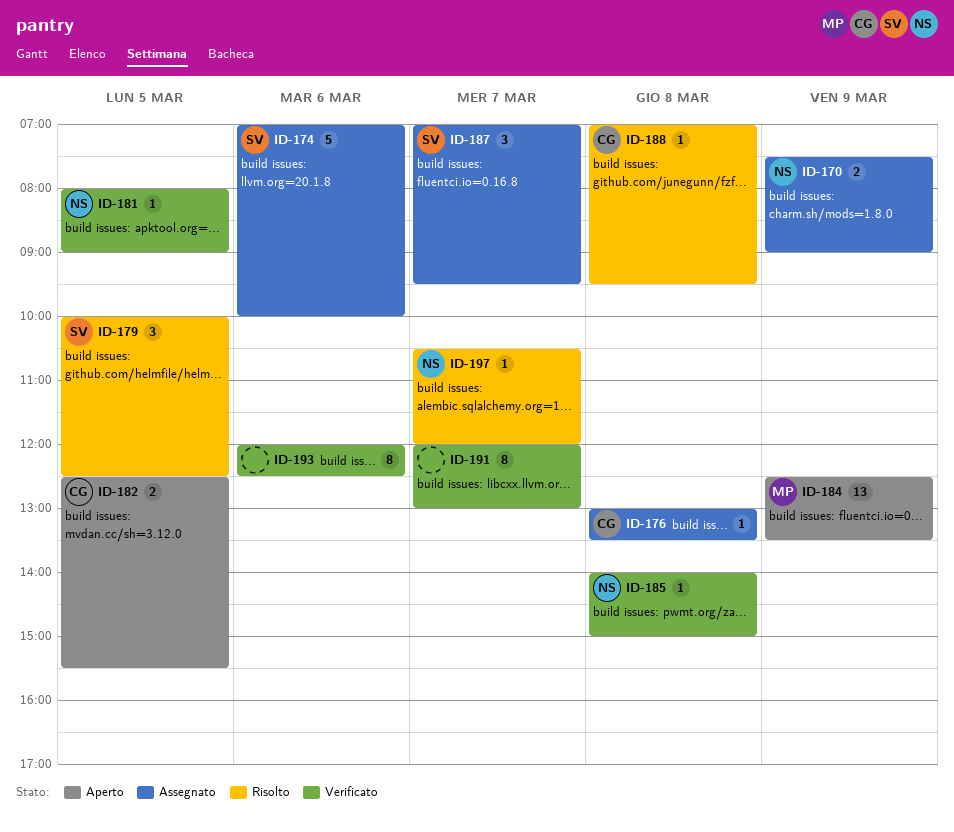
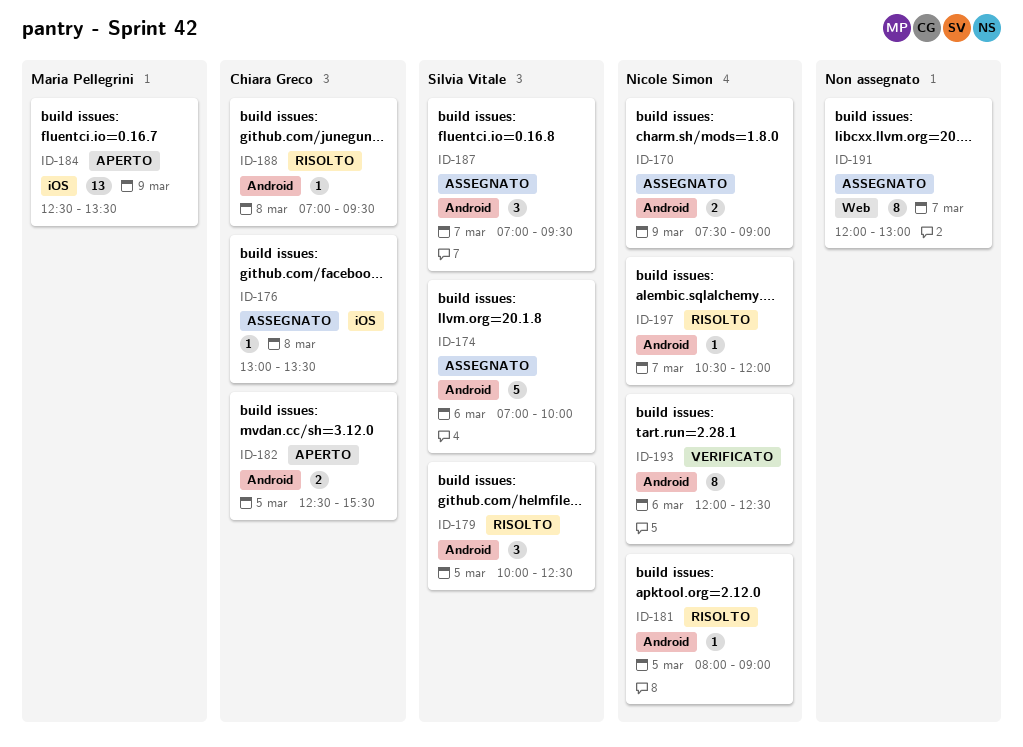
ID-181, status: Verificato -> Risolto
ID-185: present -> none
ID-191, status: Verificato -> Assegnato
ID-193, owner: none -> Nicole Simon

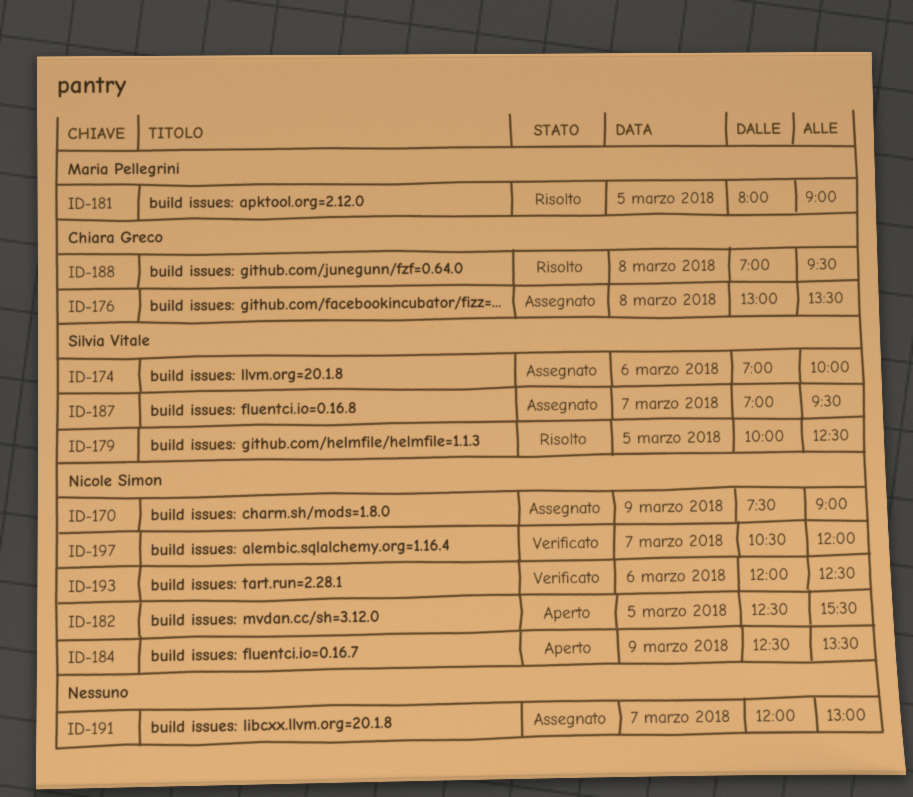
ID-181, owner: Nicole Simon -> Maria Pellegrini
ID-182, owner: Chiara Greco -> Nicole Simon
ID-184, owner: Maria Pellegrini -> Nicole Simon
ID-197, status: Risolto -> Verificato

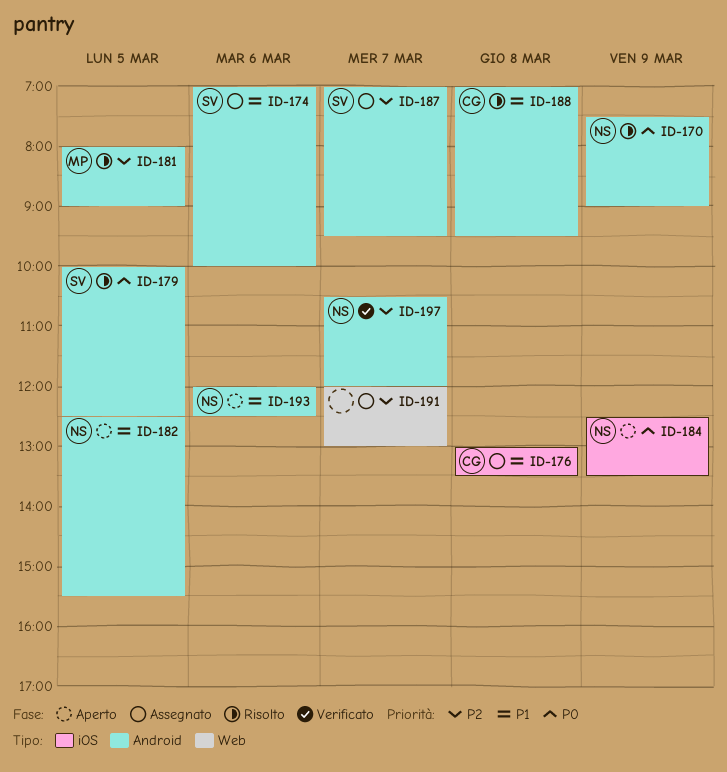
ID-170, status: Assegnato -> Risolto
ID-193, status: Verificato -> Aperto

